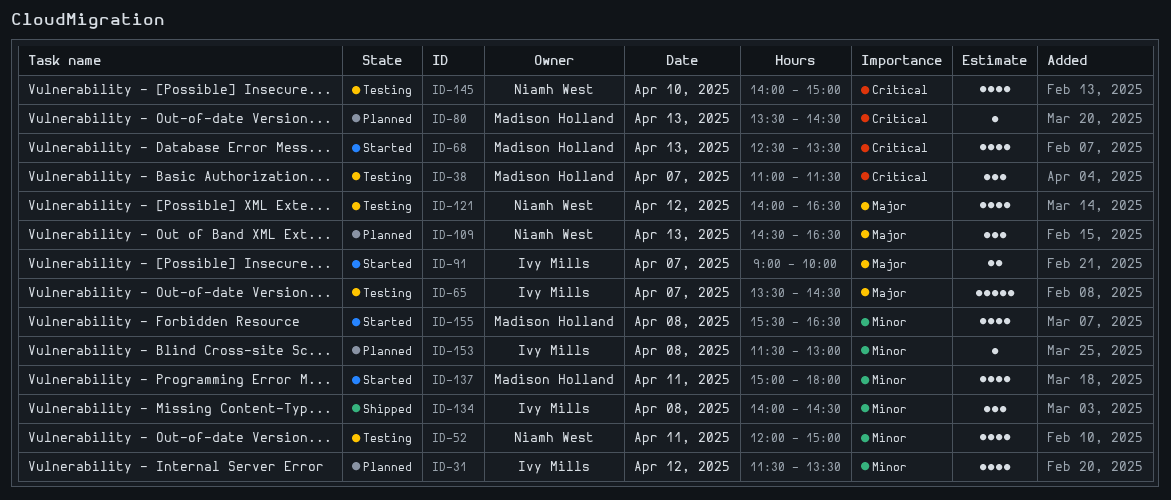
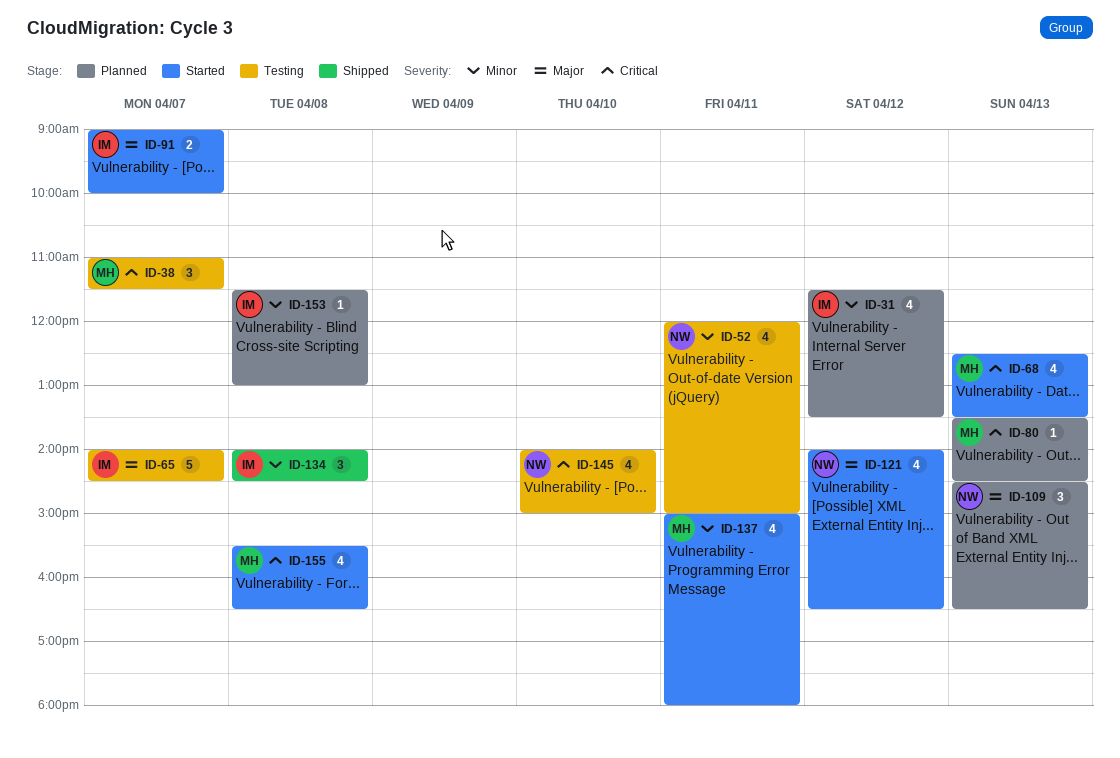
ID-65, begins: 13:30 -> 14:00
ID-121, status: Testing -> Started
ID-155, priority: Minor -> Critical

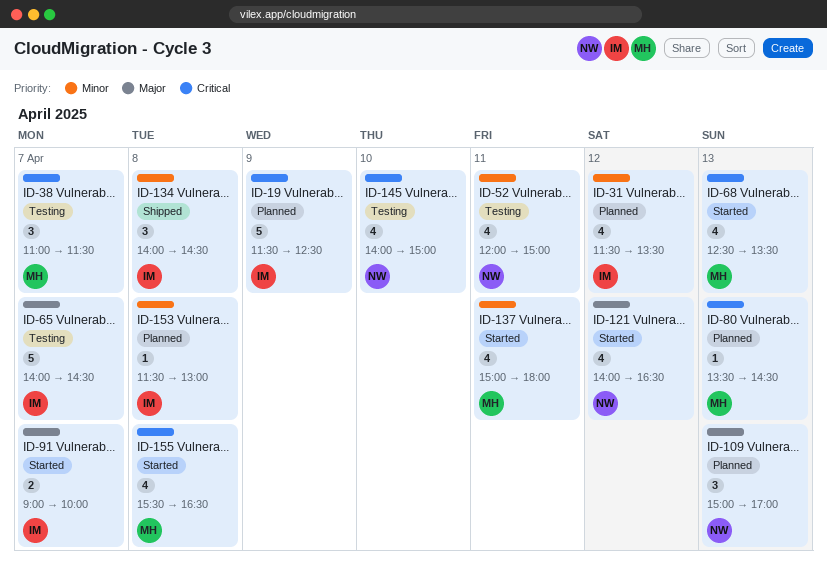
ID-19: none -> present
ID-109, begins: 14:30 -> 15:00
ID-109, ends: 16:30 -> 17:00

